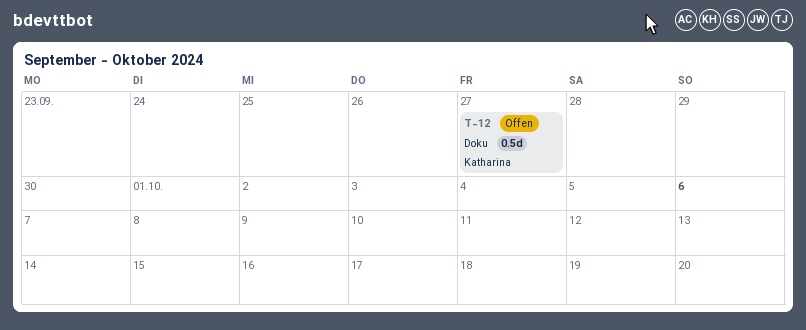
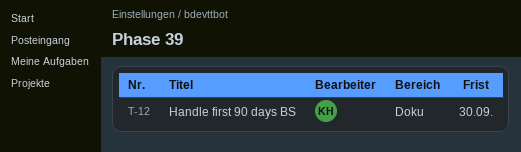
T-12, due: Sep 27 -> Sep 30

